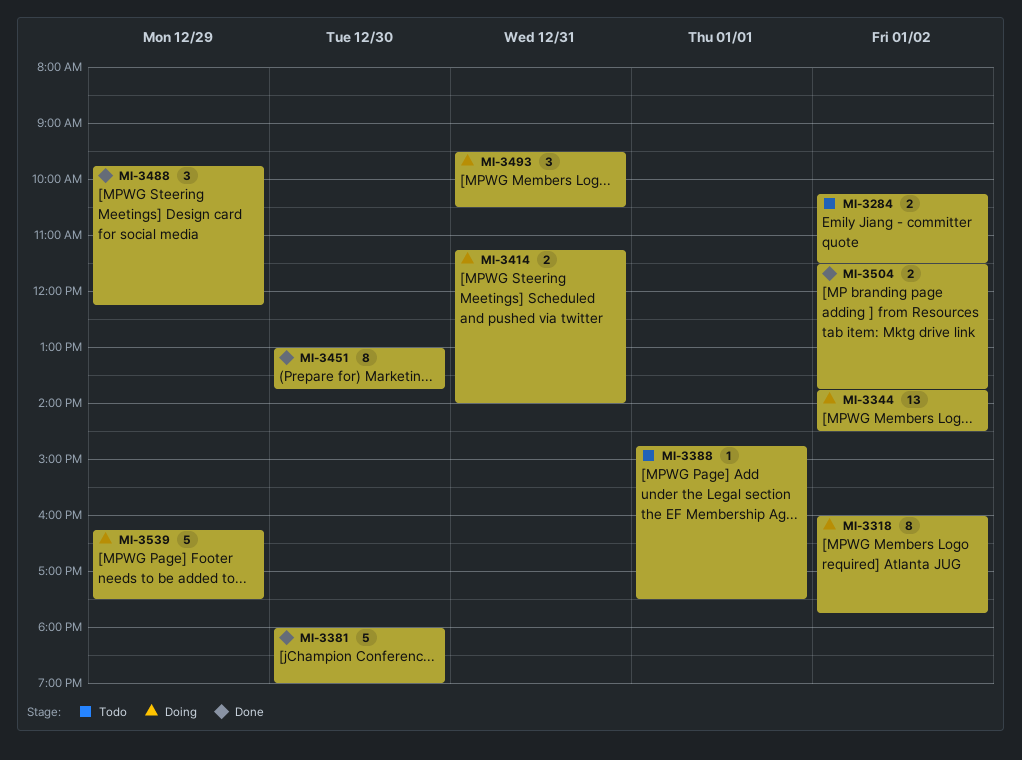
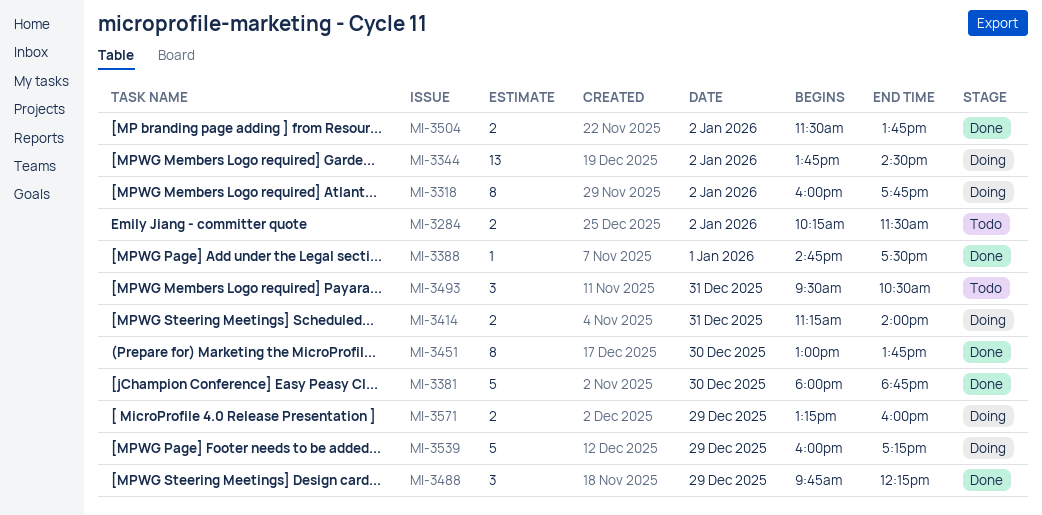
MI-3381, ends: 19:00 -> 18:45
MI-3388, status: Todo -> Done
MI-3493, status: Doing -> Todo
MI-3539, begins: 16:15 -> 16:00
MI-3539, ends: 17:30 -> 17:15
MI-3571: none -> present

